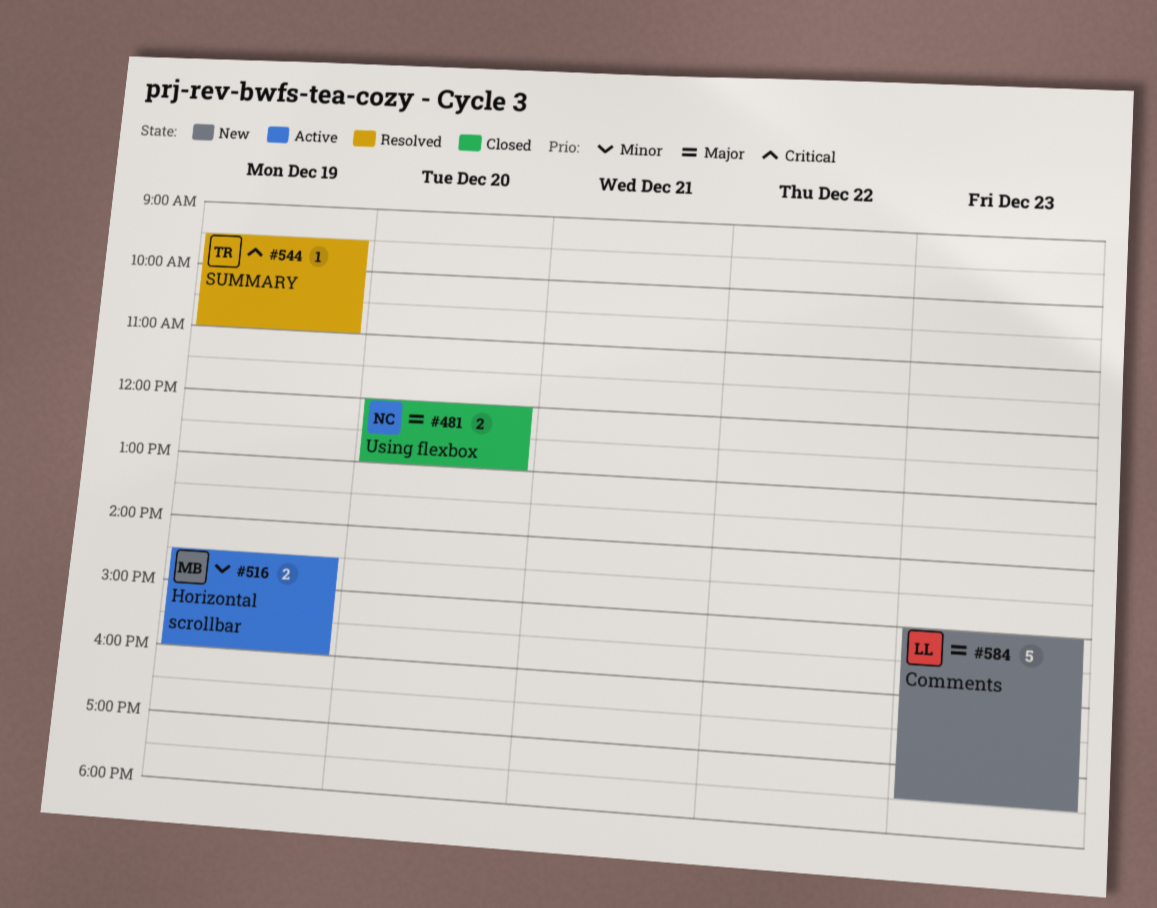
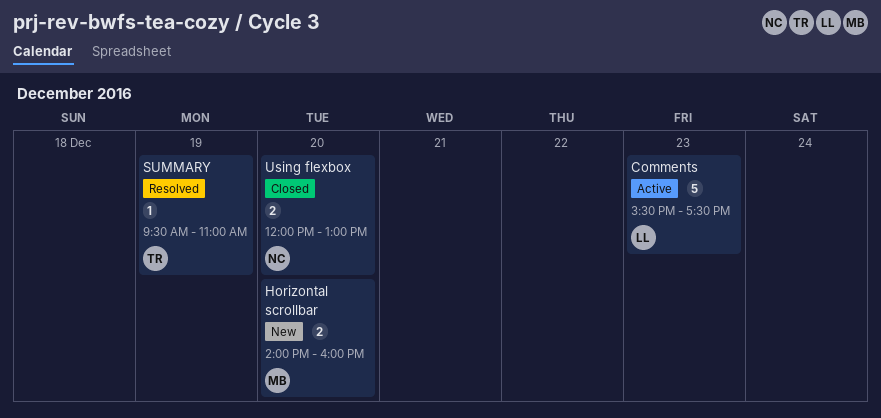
Comments, status: New -> Active
Comments, begins: 15:00 -> 15:30
Horizontal scrollbar, status: Active -> New
Horizontal scrollbar, day: Dec 19 -> Dec 20
Horizontal scrollbar, begins: 14:30 -> 14:00

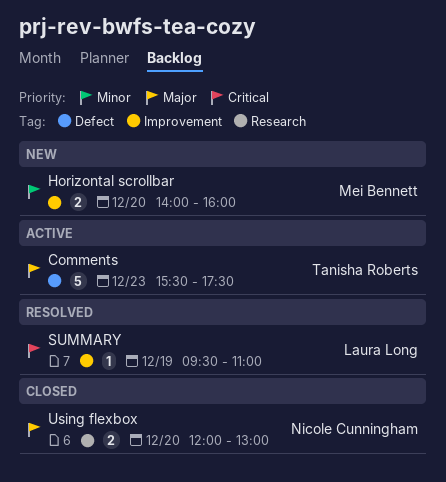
Comments, owner: Laura Long -> Tanisha Roberts
SUMMARY, owner: Tanisha Roberts -> Laura Long

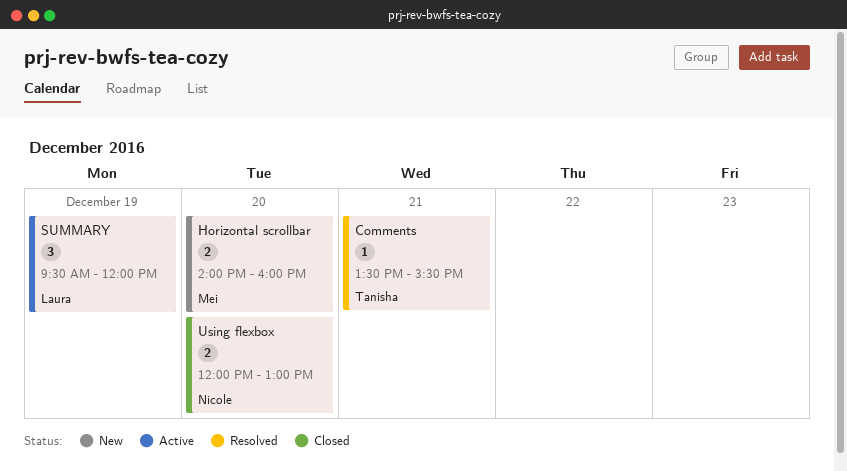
Comments, status: Active -> Resolved
Comments, estimate: 5 -> 1
Comments, day: Dec 23 -> Dec 21
Comments, begins: 15:30 -> 13:30
Comments, ends: 17:30 -> 15:30
SUMMARY, status: Resolved -> Active
SUMMARY, estimate: 1 -> 3
SUMMARY, ends: 11:00 -> 12:00

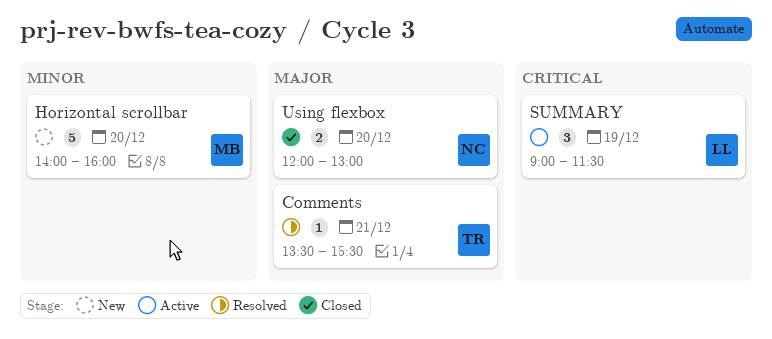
Horizontal scrollbar, estimate: 2 -> 5
SUMMARY, begins: 09:30 -> 09:00
SUMMARY, ends: 12:00 -> 11:30

